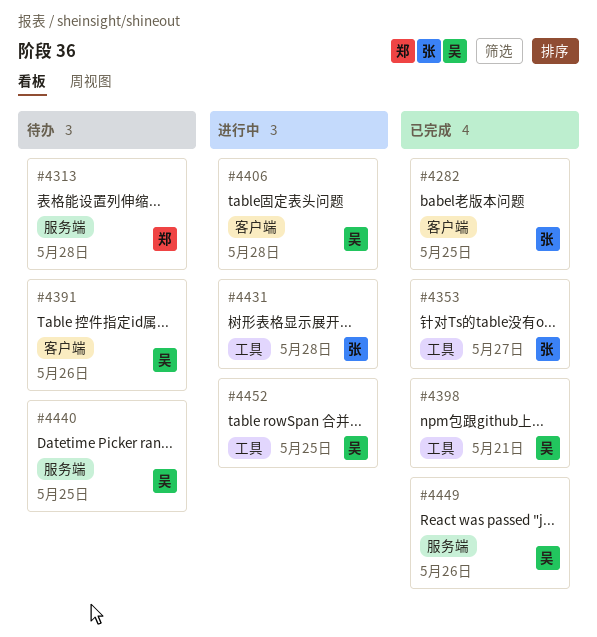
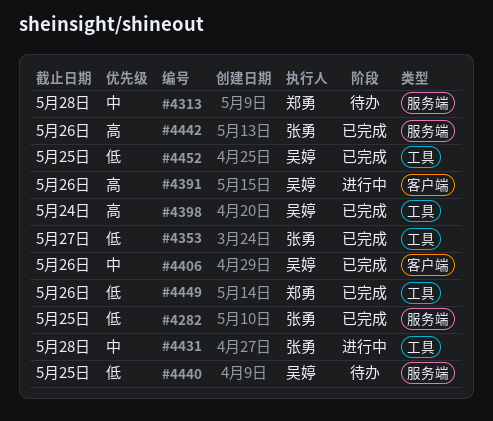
#4282, label: 客户端 -> 服务端
#4391, status: 待办 -> 进行中
#4398, due: May 21 -> May 24
#4406, status: 进行中 -> 已完成
#4406, due: May 28 -> May 26
#4442: none -> present
#4449, owner: 吴婷 -> 郑勇
#4449, label: 服务端 -> 工具
#4452, status: 进行中 -> 已完成

